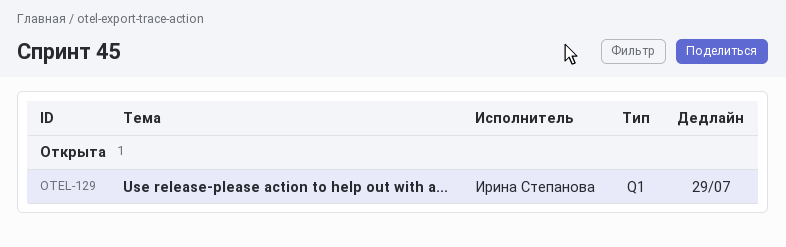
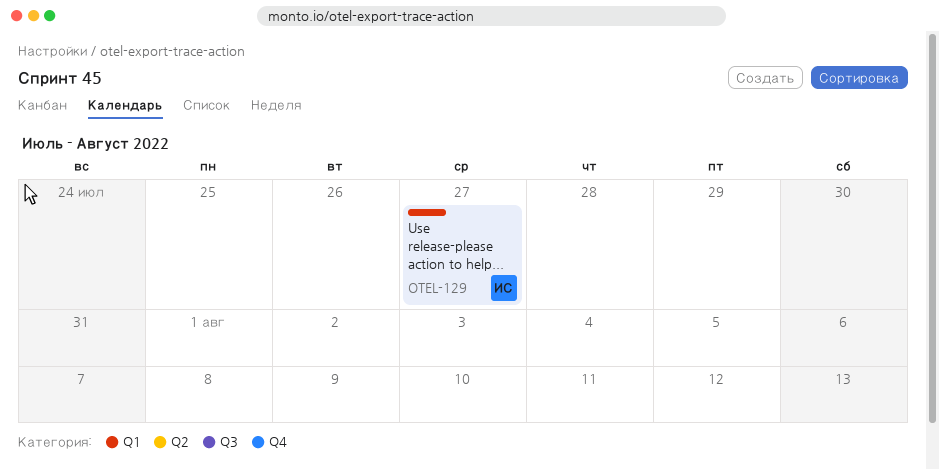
OTEL-129, due: Jul 29 -> Jul 27

